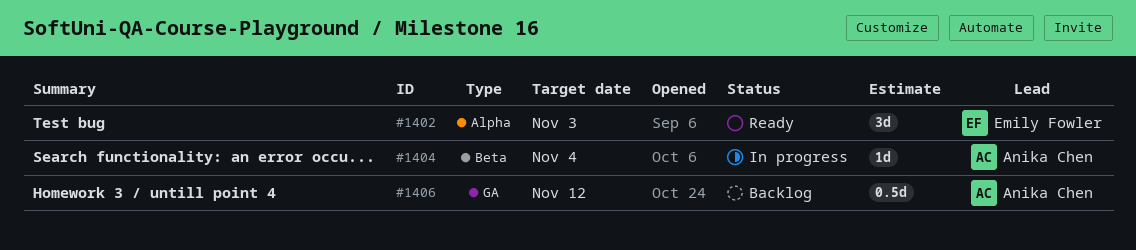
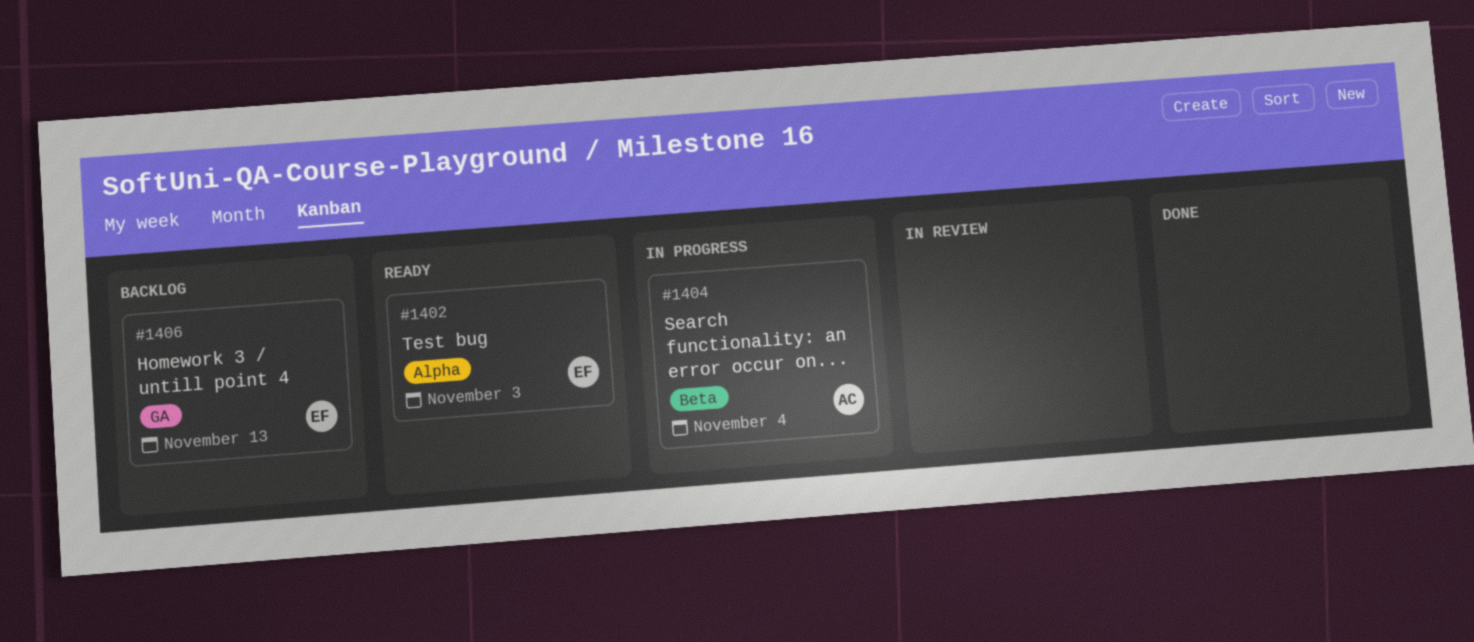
#1406, owner: Anika Chen -> Emily Fowler
#1406, due: Nov 12 -> Nov 13

